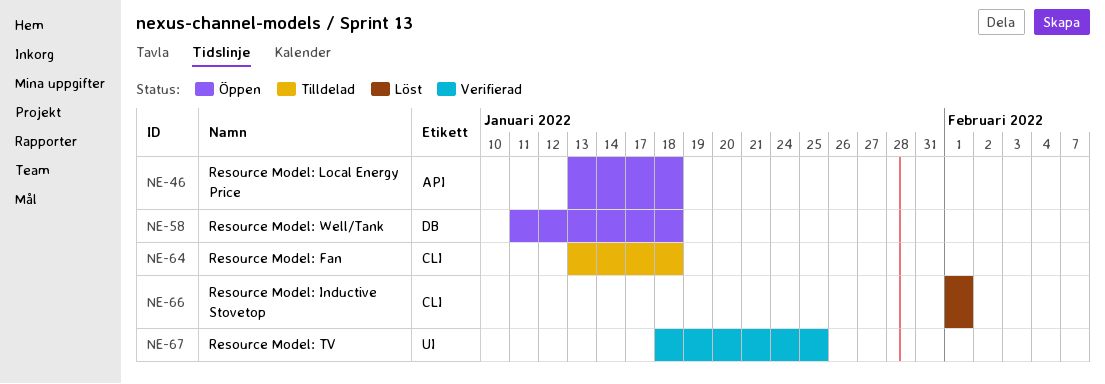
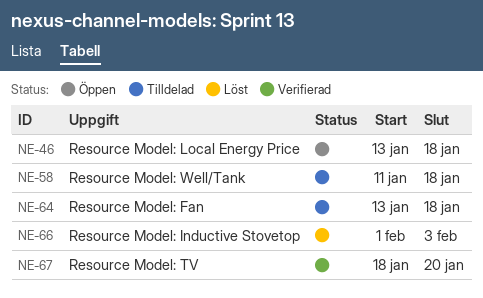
NE-58, status: Öppen -> Tilldelad
NE-66, due: Feb 1 -> Feb 3
NE-67, due: Jan 25 -> Jan 20

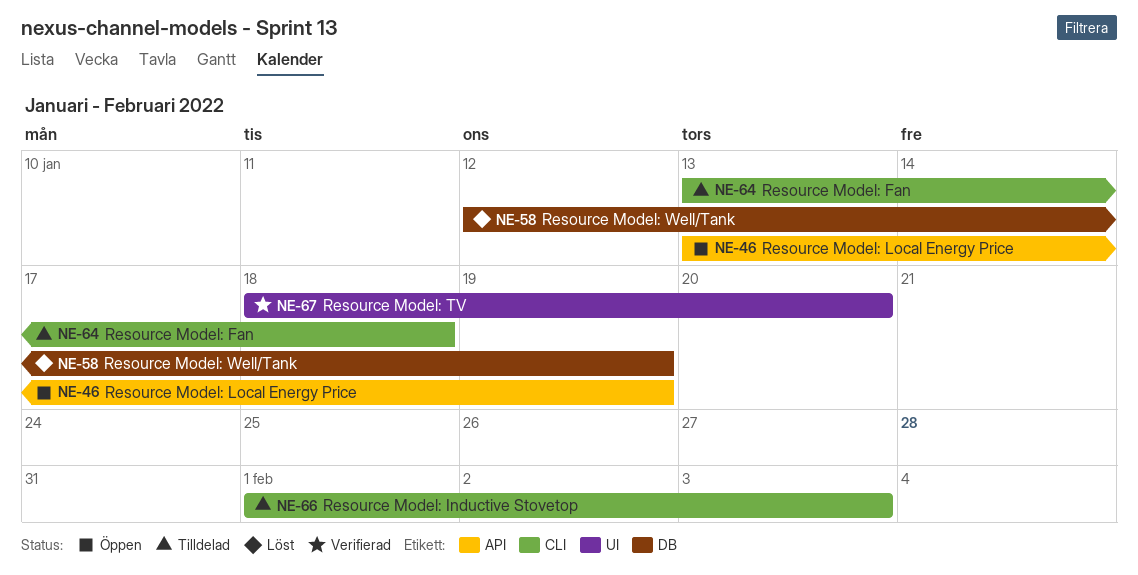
NE-46, due: Jan 18 -> Jan 19
NE-58, status: Tilldelad -> Löst
NE-58, start: Jan 11 -> Jan 12
NE-58, due: Jan 18 -> Jan 19
NE-66, status: Löst -> Tilldelad

